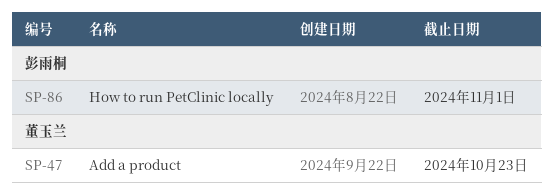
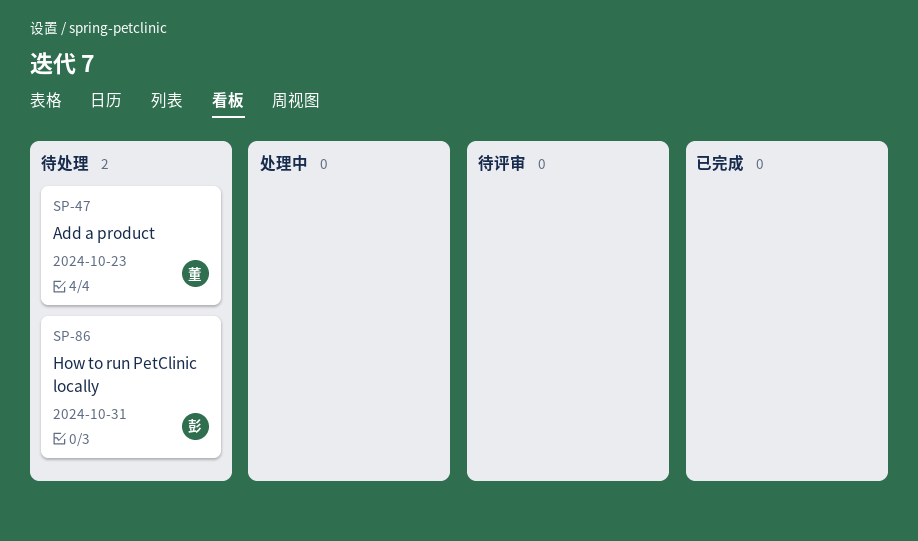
SP-86, due: Nov 1 -> Oct 31

